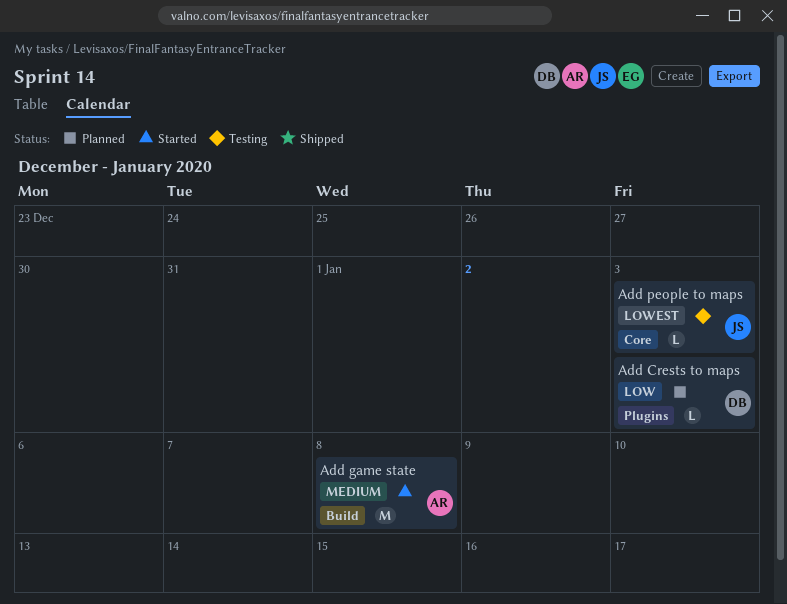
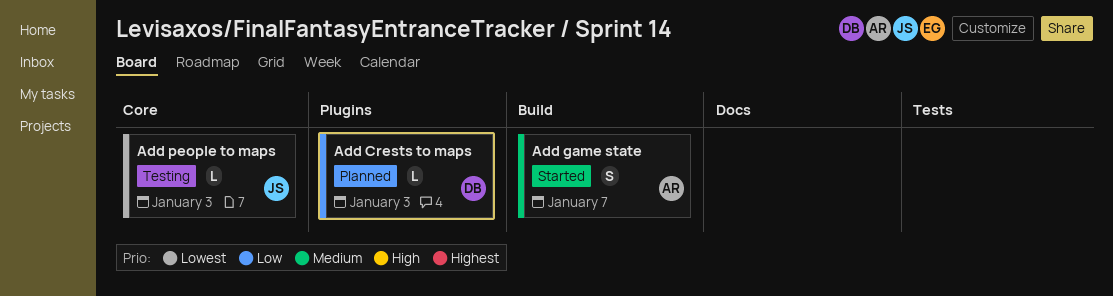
Add game state, estimate: M -> S
Add game state, due: Jan 8 -> Jan 7

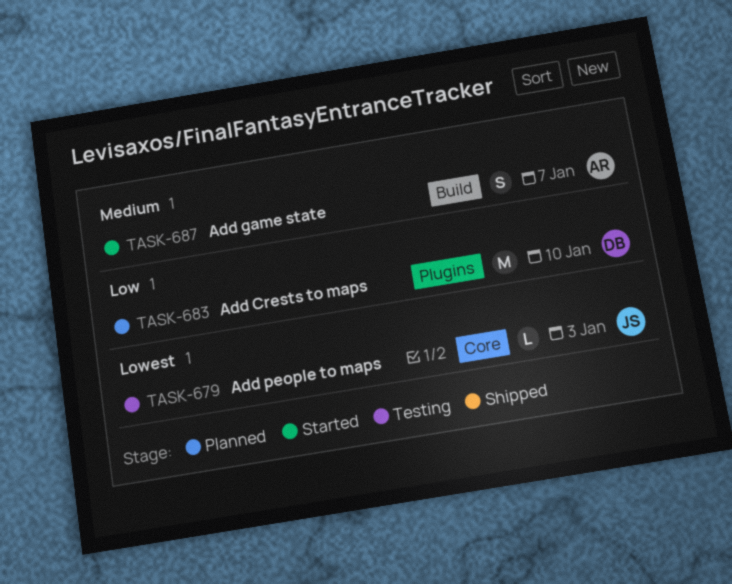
Add Crests to maps, estimate: L -> M
Add Crests to maps, due: Jan 3 -> Jan 10

